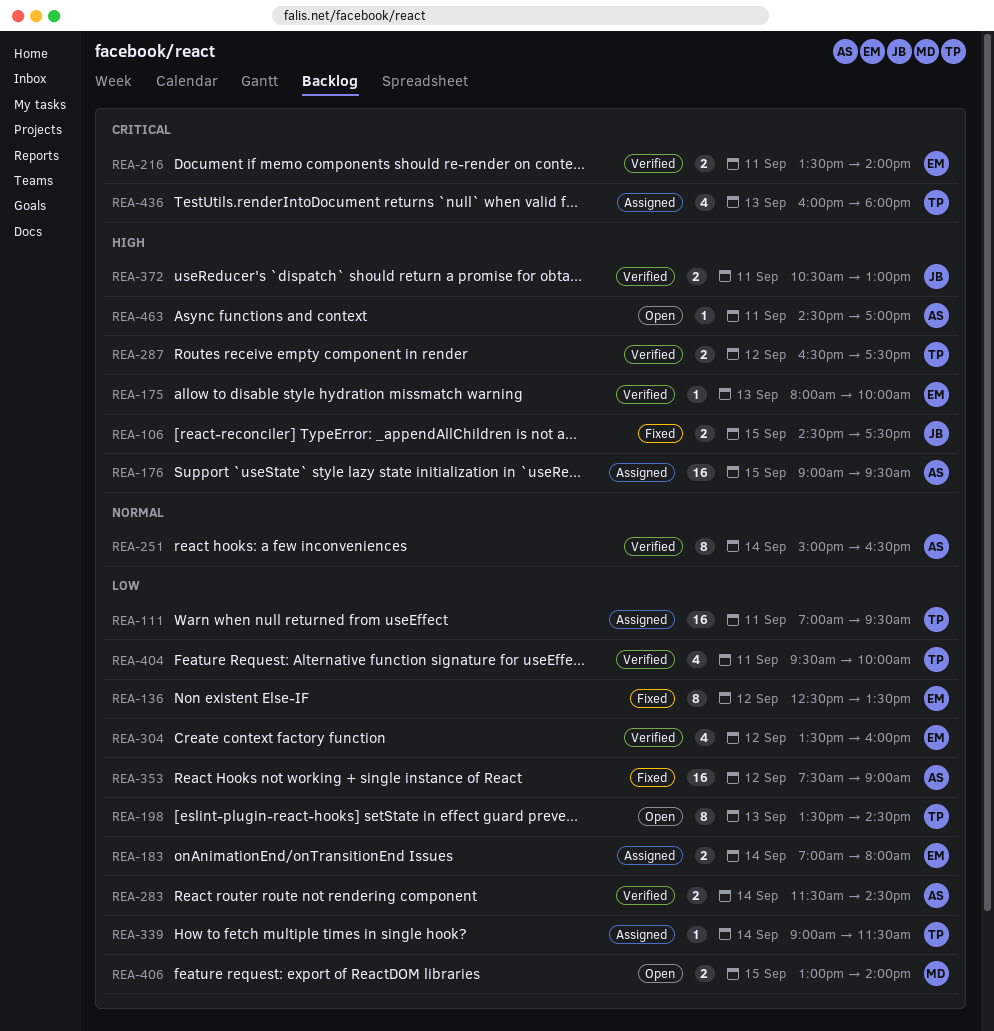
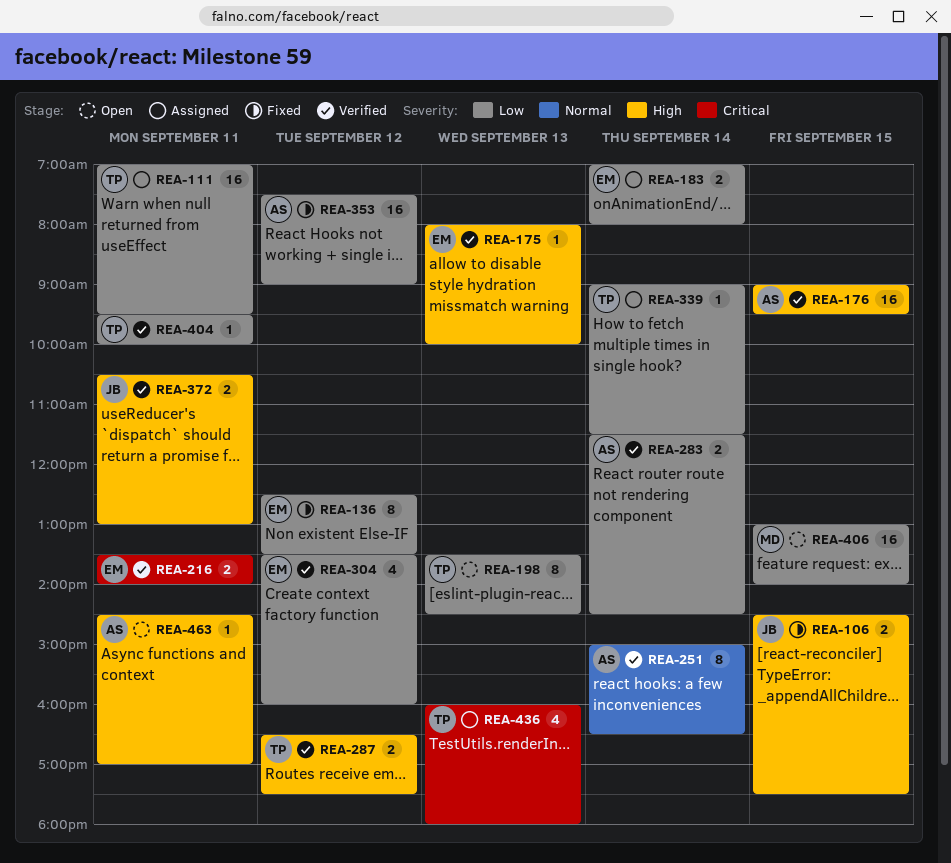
REA-176, status: Assigned -> Verified
REA-404, estimate: 4 -> 1
REA-406, estimate: 2 -> 16

